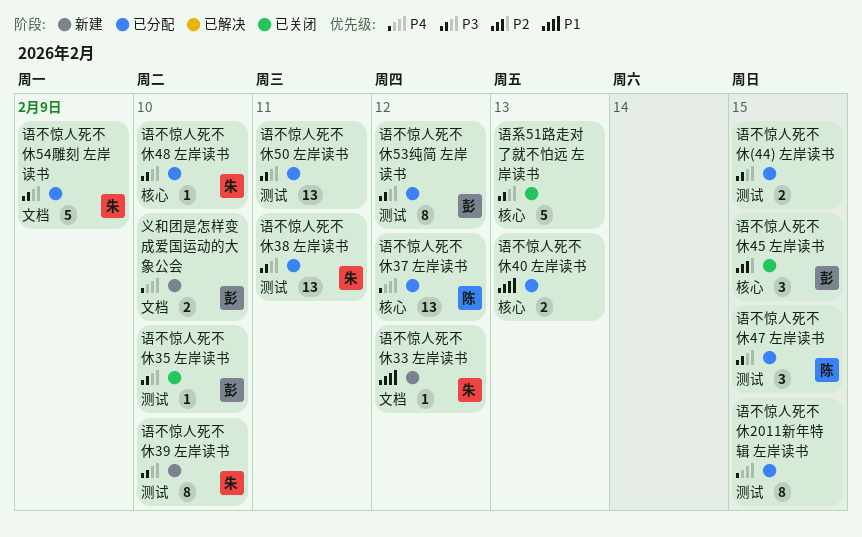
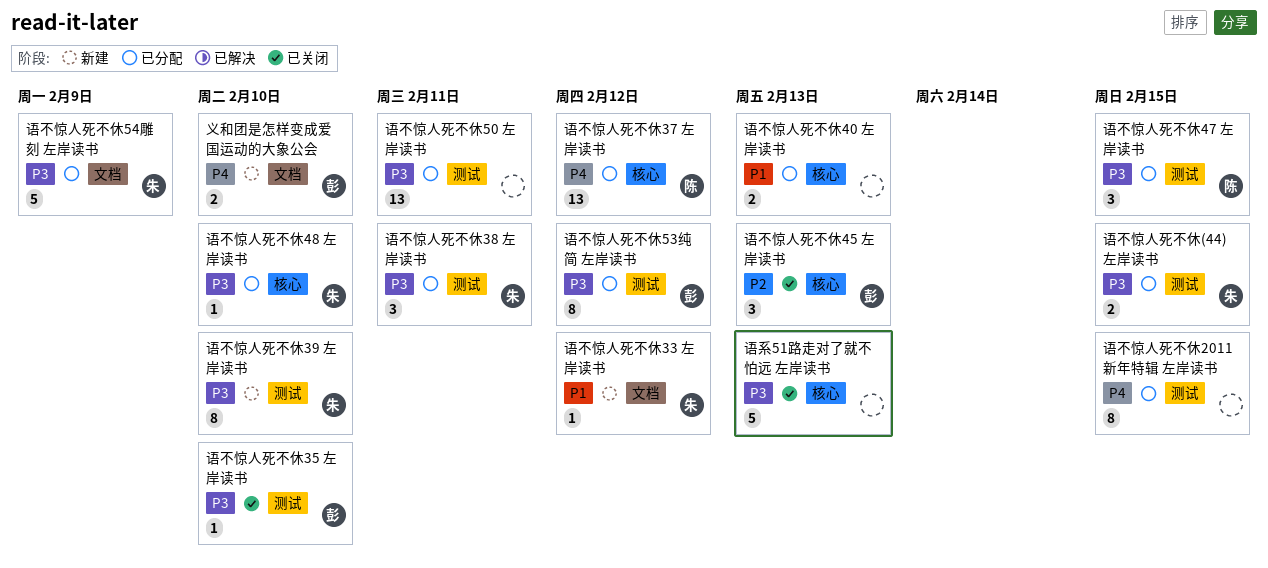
语不惊人死不休(44) 左岸读书, owner: none -> 朱
语不惊人死不休38 左岸读书, estimate: 13 -> 3
语不惊人死不休45 左岸读书, due: Feb 15 -> Feb 13

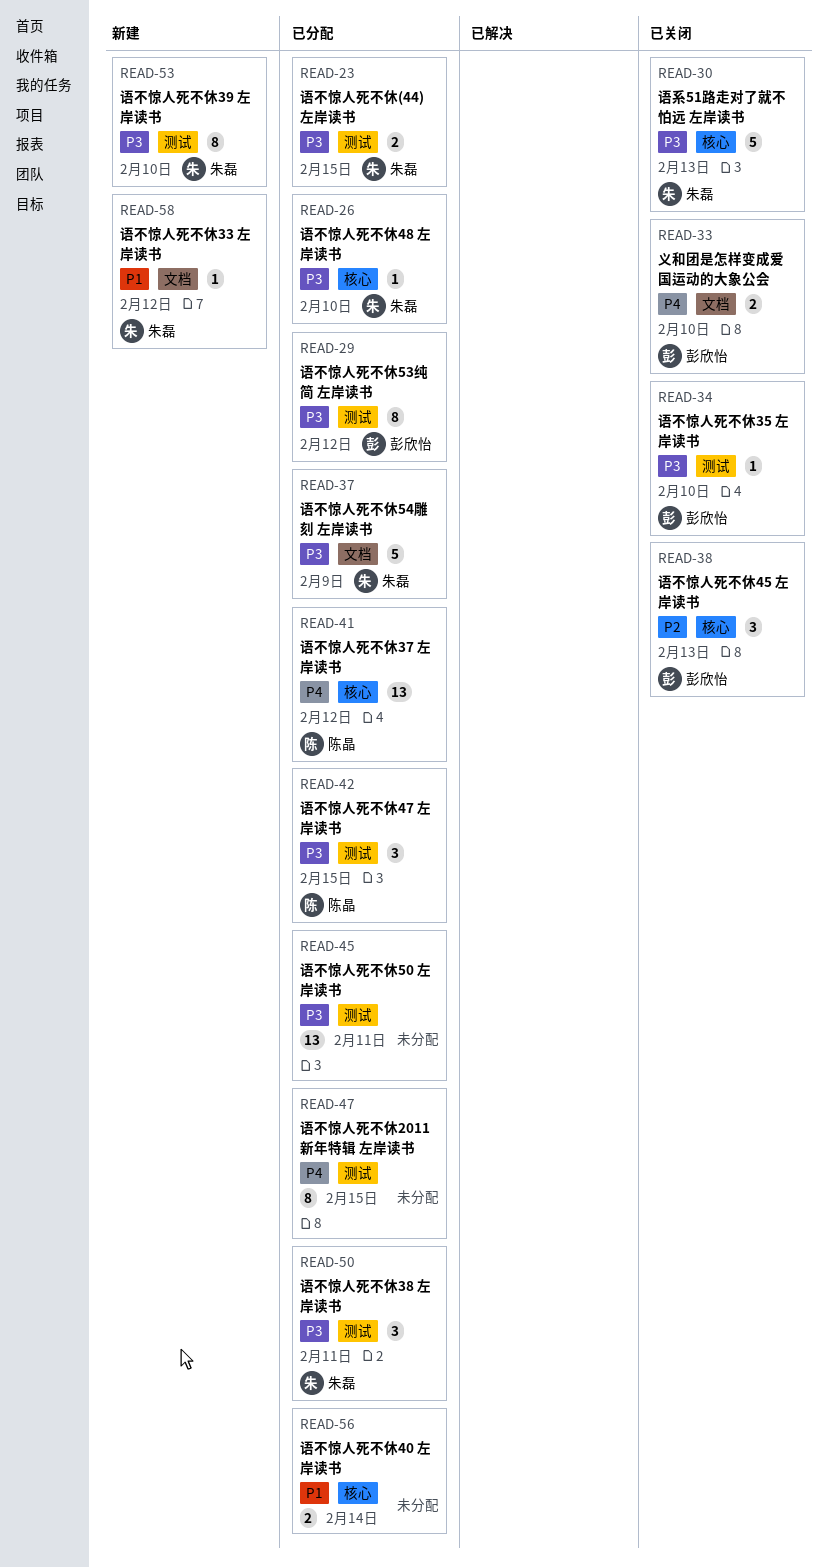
义和团是怎样变成爱国运动的大象公会, status: 新建 -> 已关闭
语不惊人死不休40 左岸读书, due: Feb 13 -> Feb 14
语系51路走对了就不怕远 左岸读书, owner: none -> 朱磊

